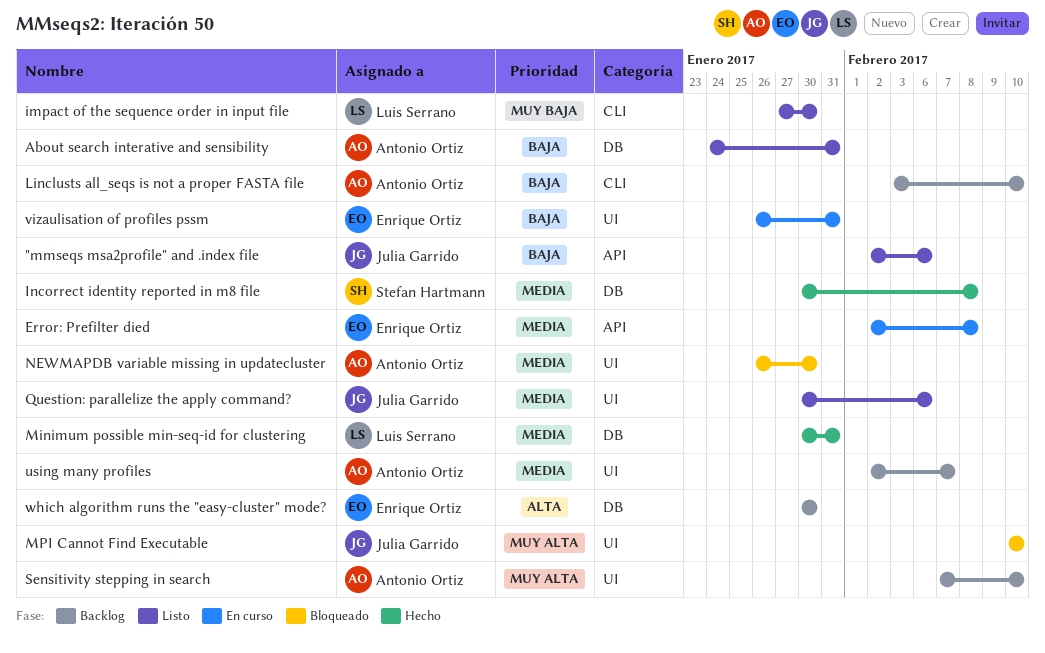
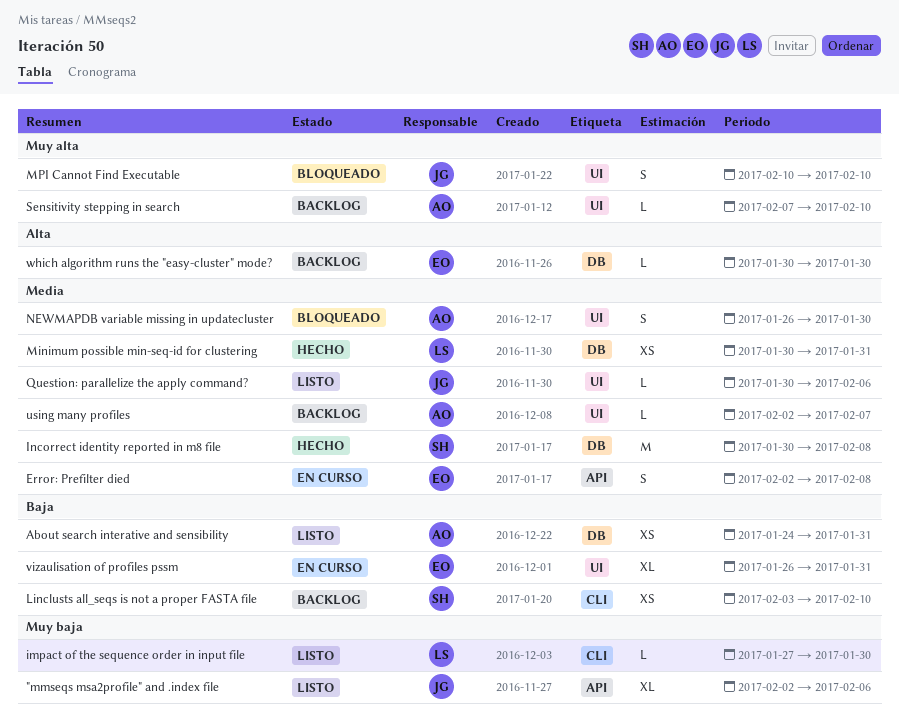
"mmseqs msa2profile" and .index file, priority: Baja -> Muy baja
Linclusts all_seqs is not a proper FASTA file, owner: Antonio Ortiz -> Stefan Hartmann

